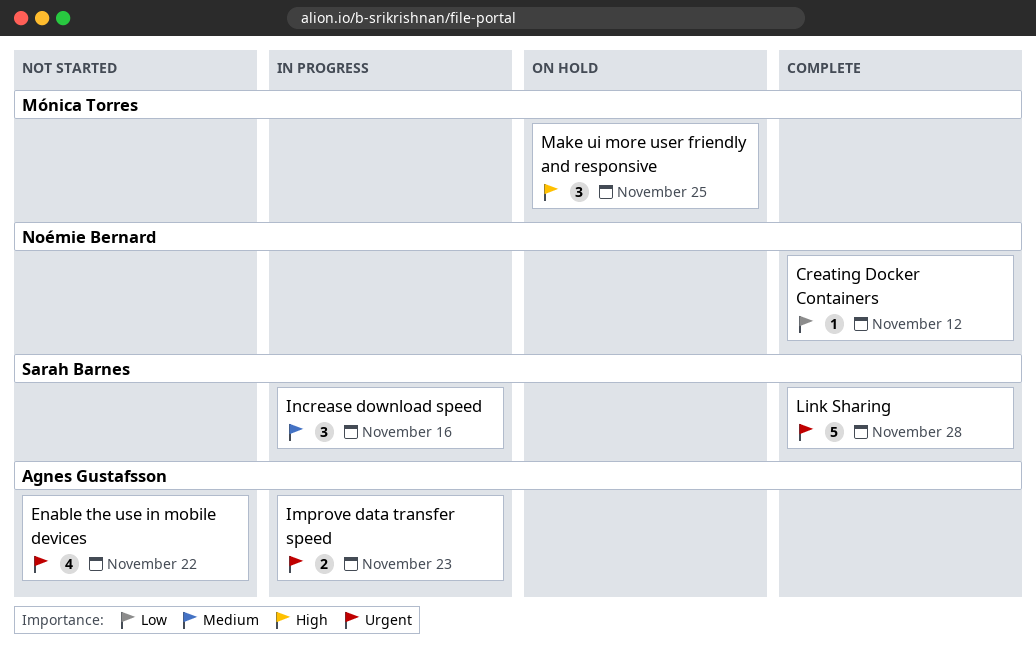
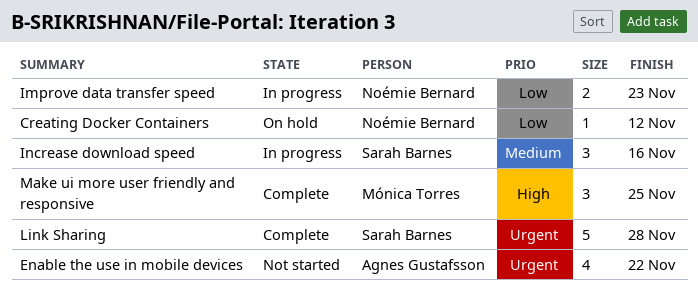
Creating Docker Containers, status: Complete -> On hold
Improve data transfer speed, owner: Agnes Gustafsson -> Noémie Bernard
Improve data transfer speed, priority: Urgent -> Low
Make ui more user friendly and responsive, status: On hold -> Complete

